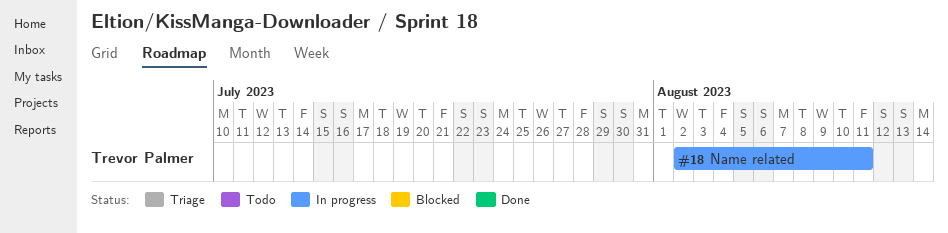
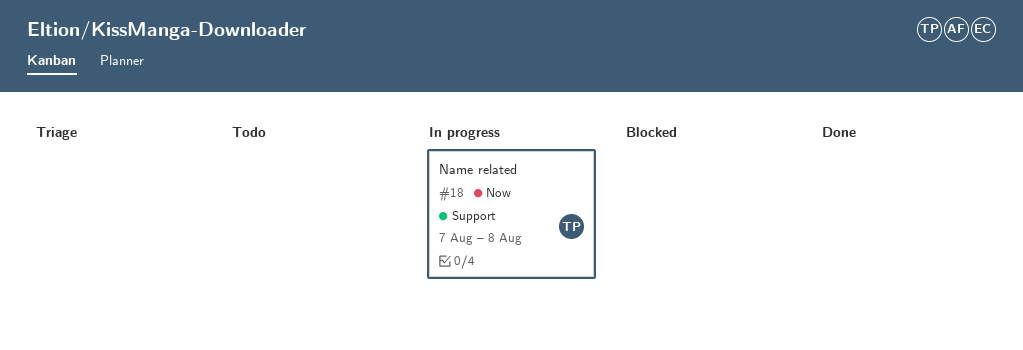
#18, start: Aug 2 -> Aug 7
#18, due: Aug 11 -> Aug 8

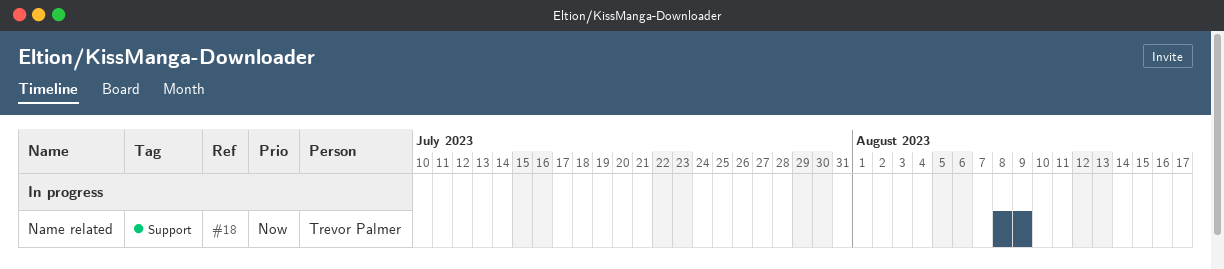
#18, start: Aug 7 -> Aug 8
#18, due: Aug 8 -> Aug 9

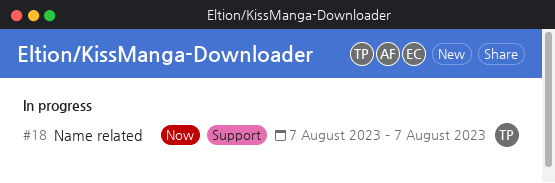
#18, start: Aug 8 -> Aug 7
#18, due: Aug 9 -> Aug 7

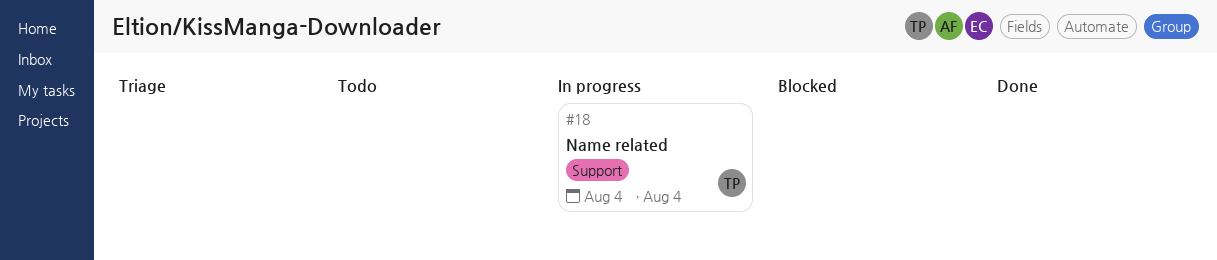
#18, start: Aug 7 -> Aug 4
#18, due: Aug 7 -> Aug 4

